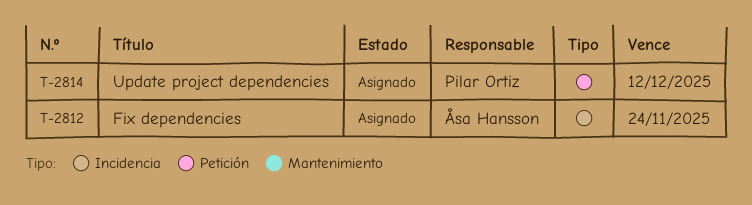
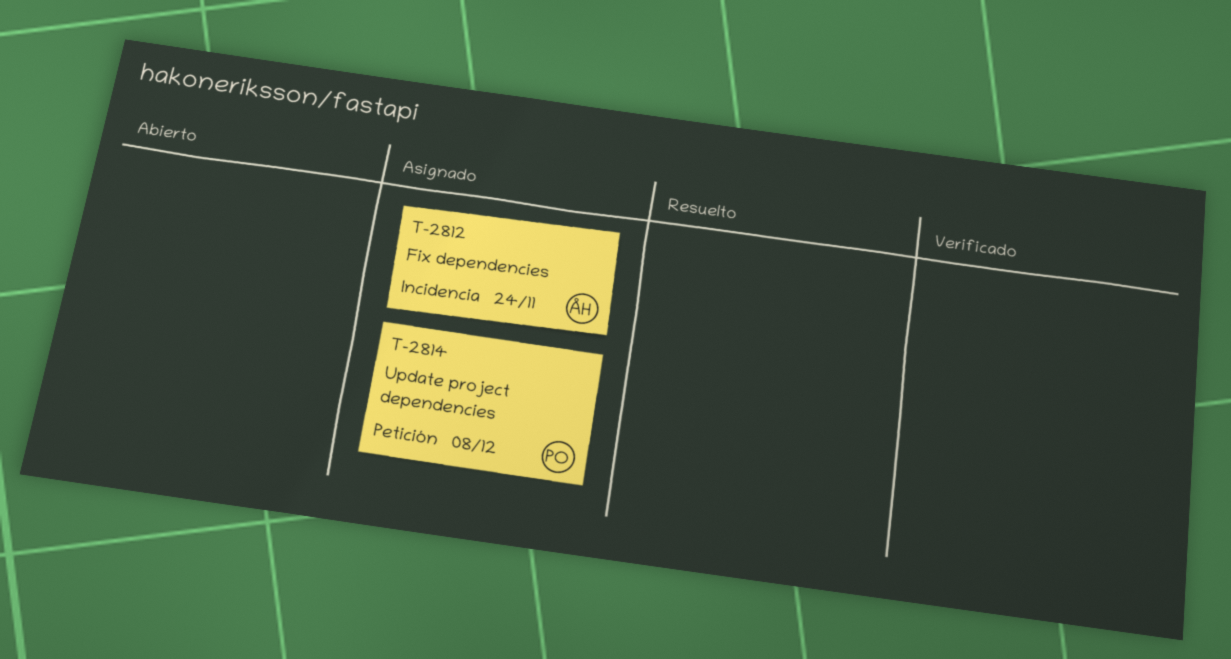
T-2814, due: Dec 12 -> Dec 8

